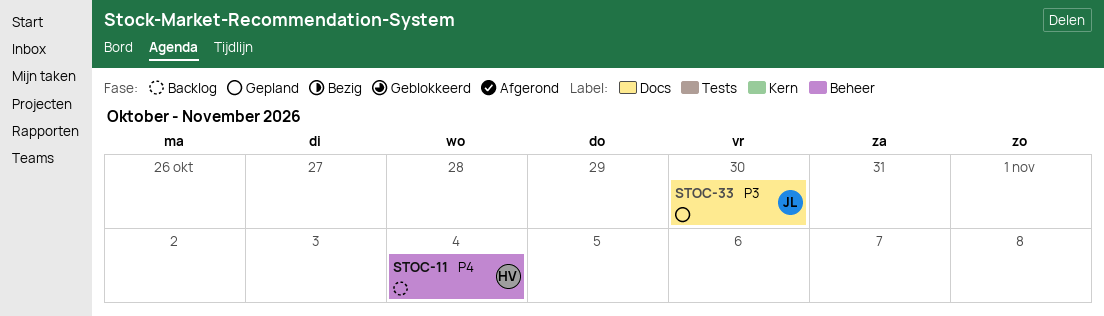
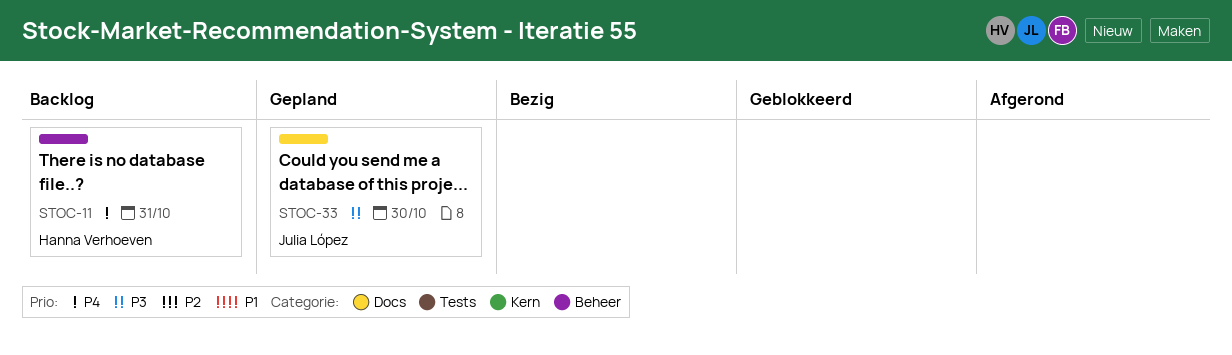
STOC-11, due: Nov 4 -> Oct 31

